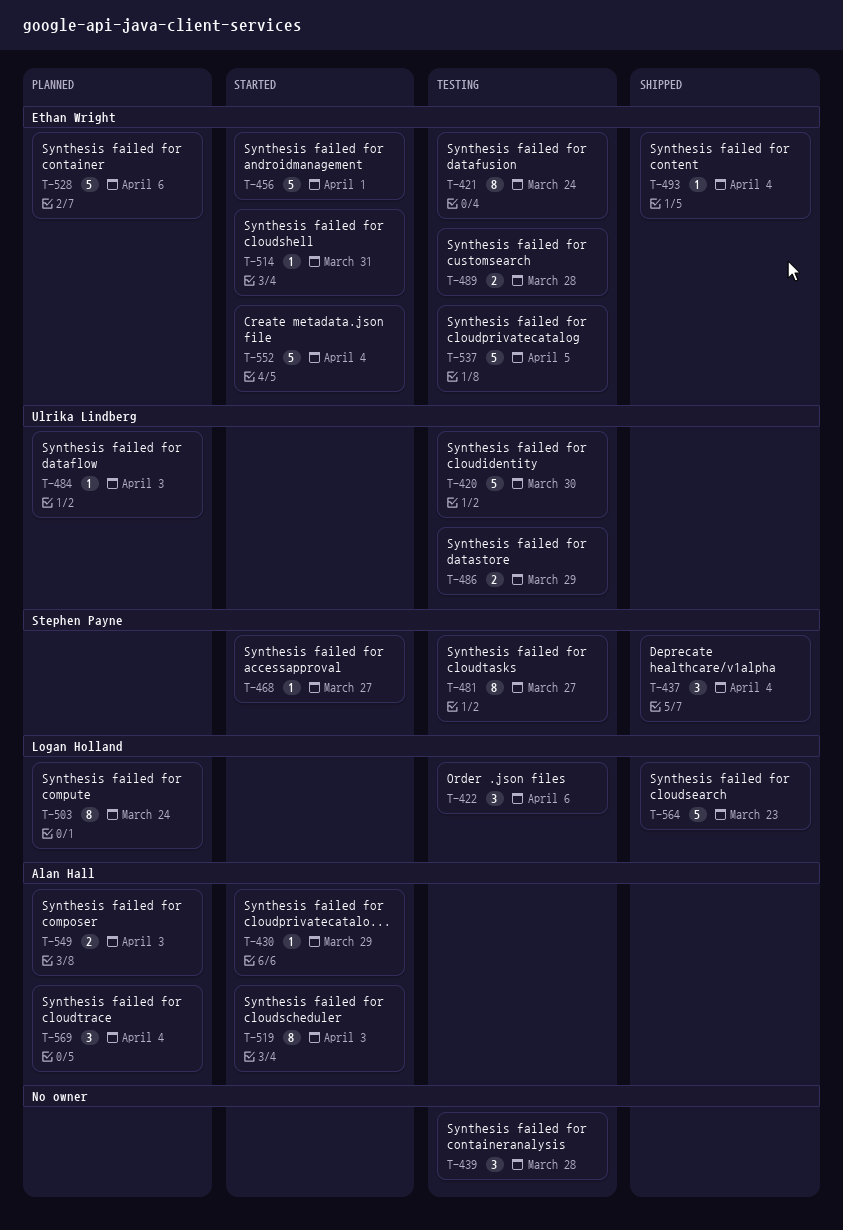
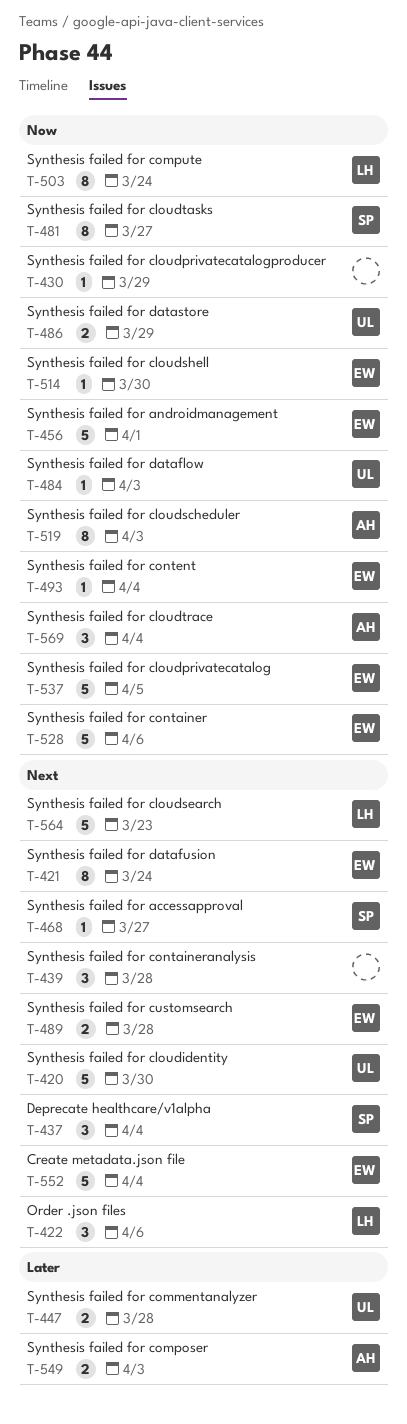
T-430, owner: Alan Hall -> none
T-447: none -> present
T-514, due: Mar 31 -> Mar 30

